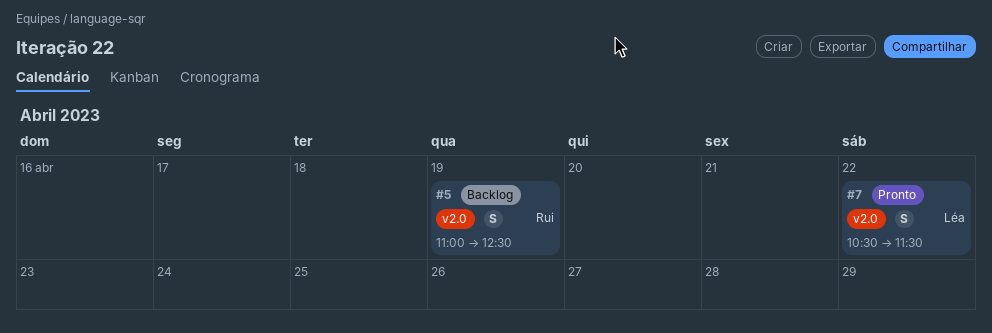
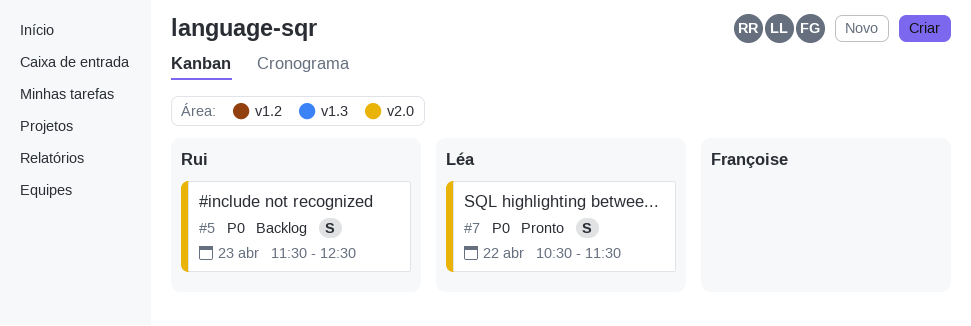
#5, day: Apr 19 -> Apr 23
#5, begins: 11:00 -> 11:30

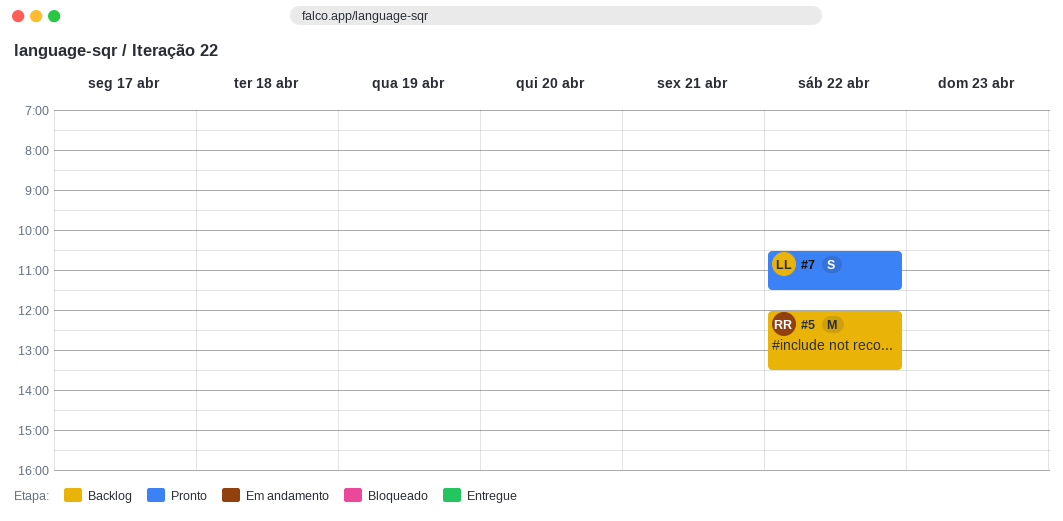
#5, estimate: S -> M
#5, day: Apr 23 -> Apr 22
#5, begins: 11:30 -> 12:00
#5, ends: 12:30 -> 13:30

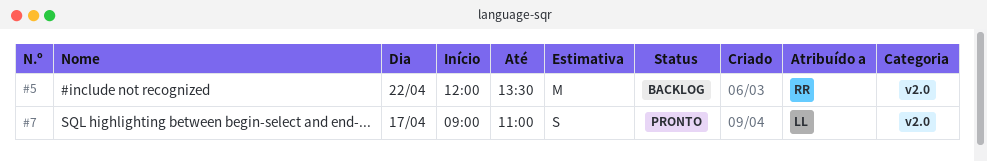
#7, day: Apr 22 -> Apr 17
#7, begins: 10:30 -> 09:00
#7, ends: 11:30 -> 11:00

